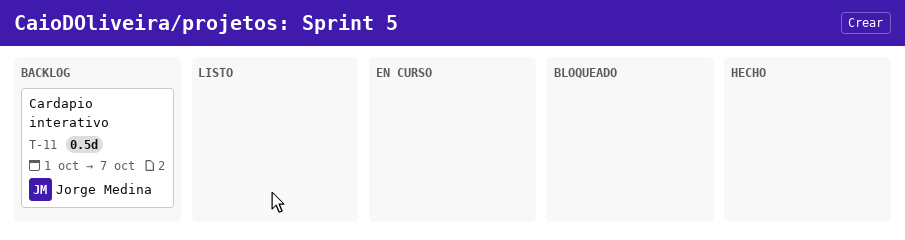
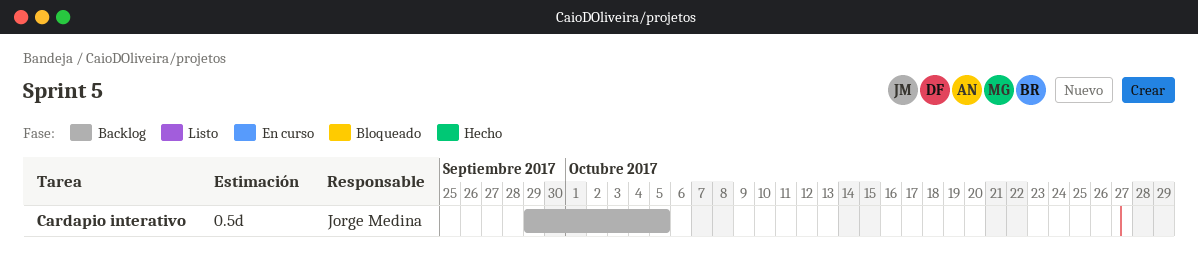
Cardapio interativo, start: Oct 1 -> Sep 29
Cardapio interativo, due: Oct 7 -> Oct 5

